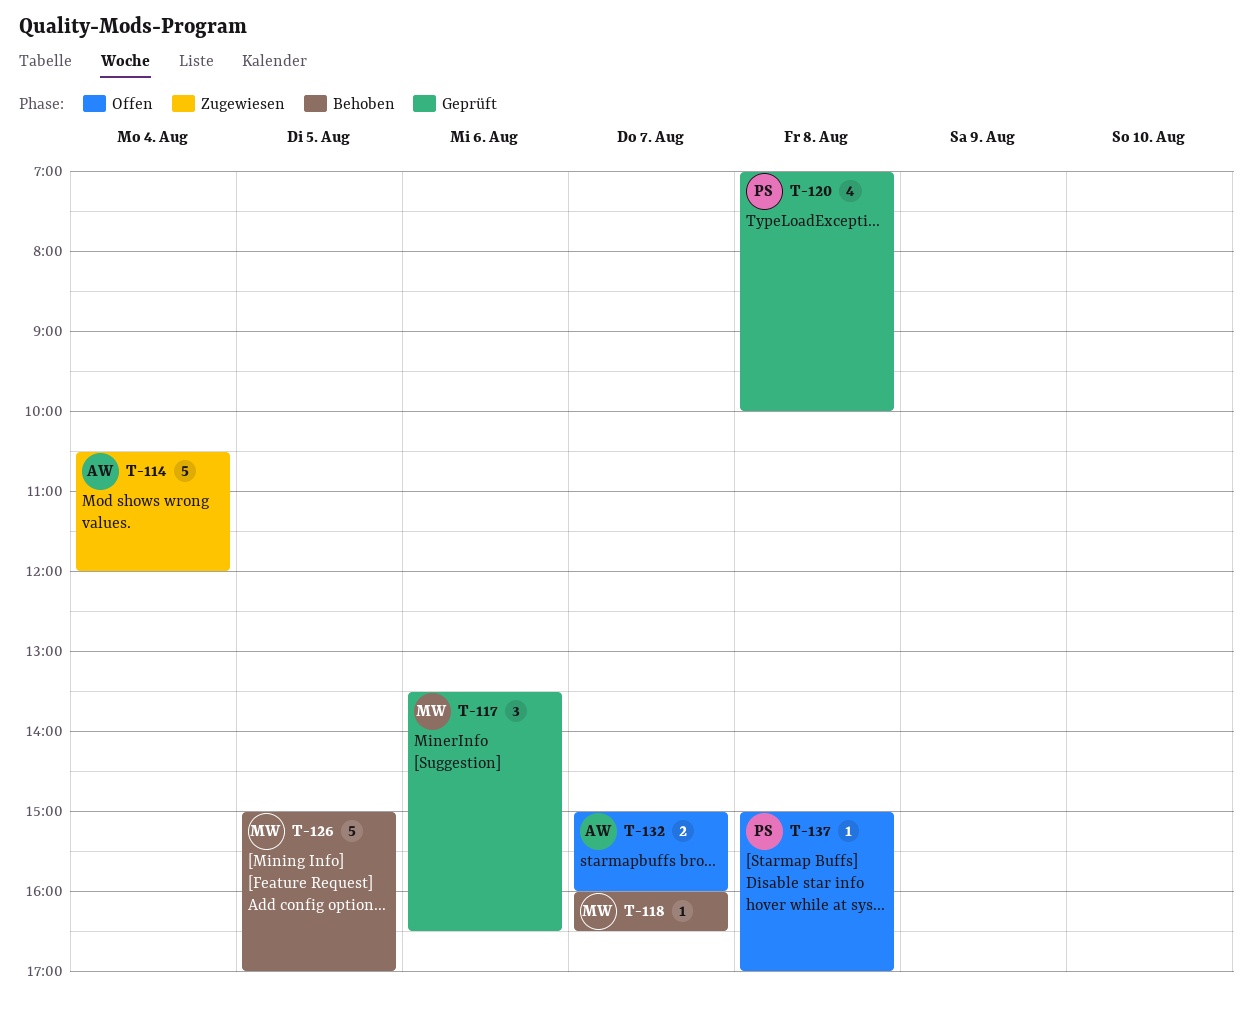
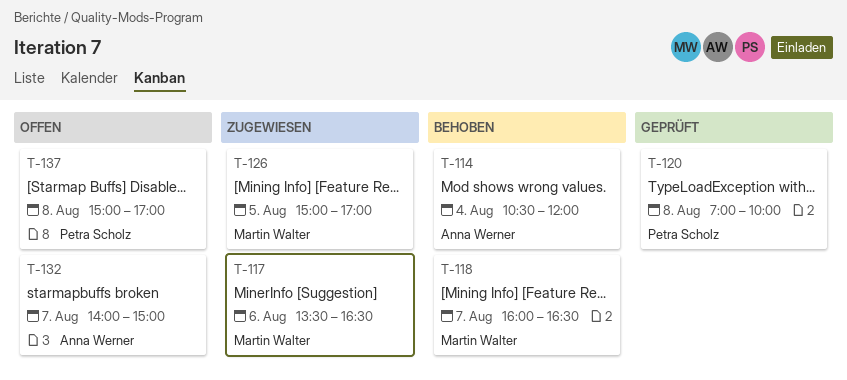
T-114, status: Zugewiesen -> Behoben
T-117, status: Geprüft -> Zugewiesen
T-126, status: Behoben -> Zugewiesen
T-132, begins: 15:00 -> 14:00
T-132, ends: 16:00 -> 15:00

